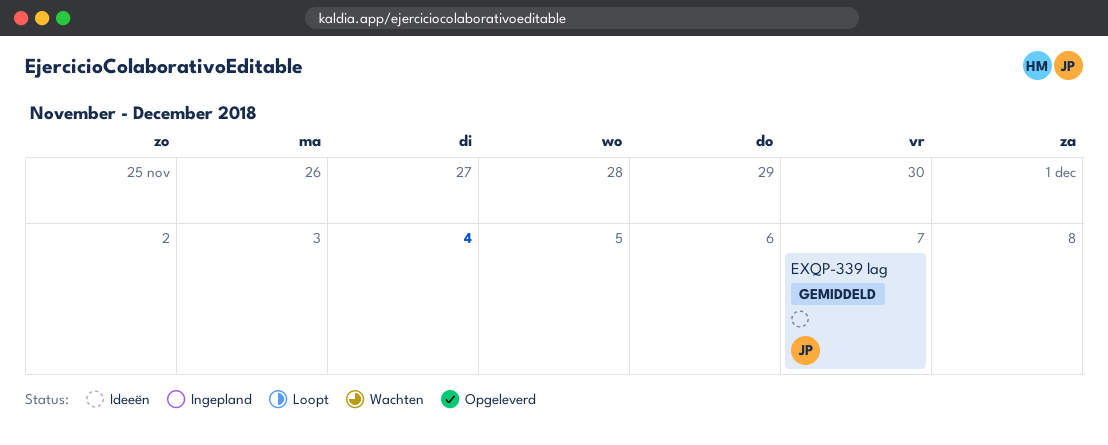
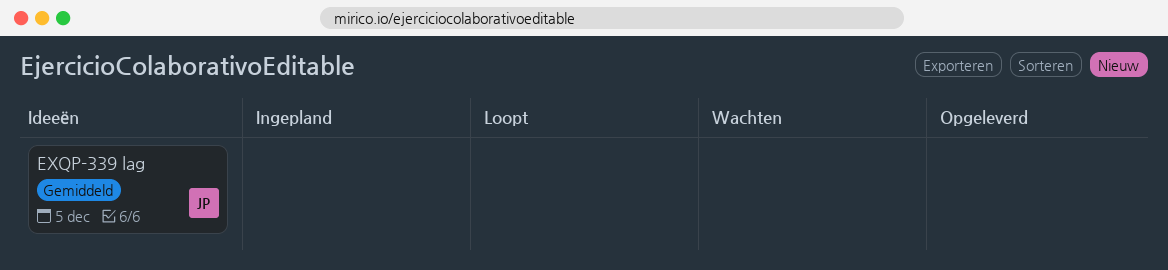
EXQP-339 lag, due: Dec 7 -> Dec 5

